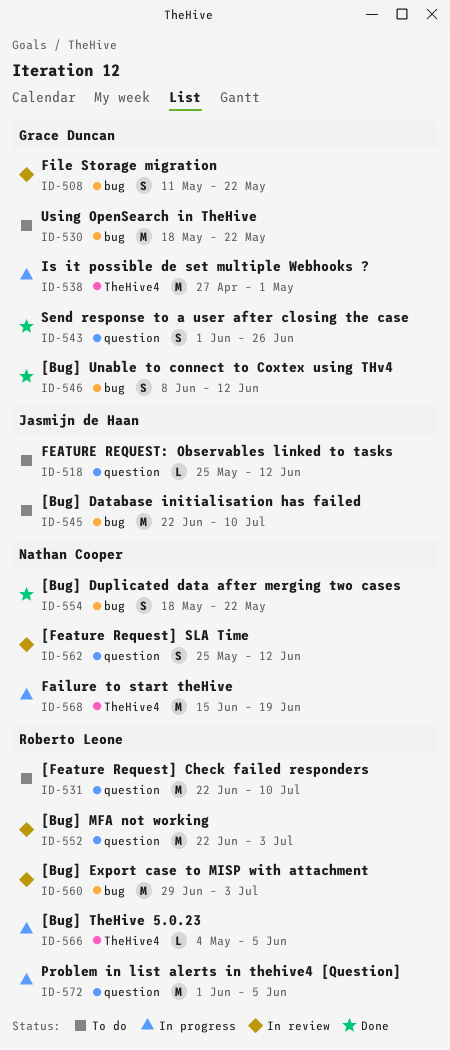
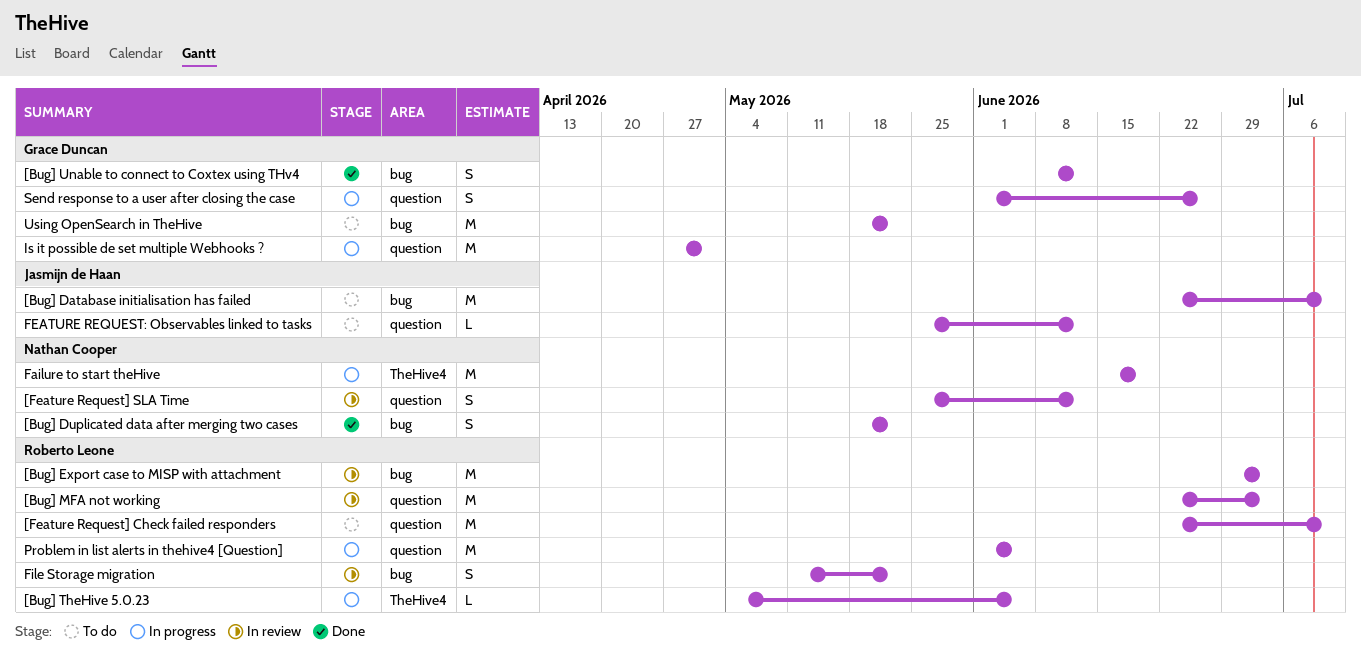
File Storage migration, owner: Grace Duncan -> Roberto Leone
Is it possible de set multiple Webhooks ?, label: TheHive4 -> question
Send response to a user after closing the case, status: Done -> In progress

